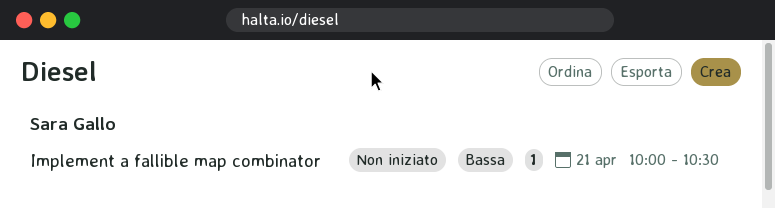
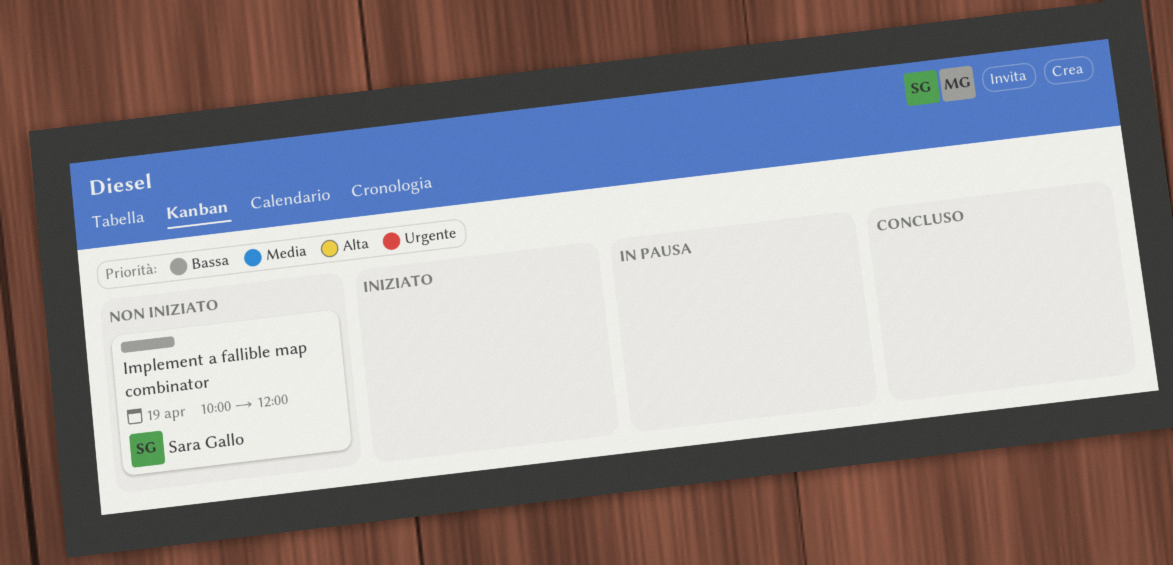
Implement a fallible map combinator, day: Apr 21 -> Apr 19
Implement a fallible map combinator, ends: 10:30 -> 12:00

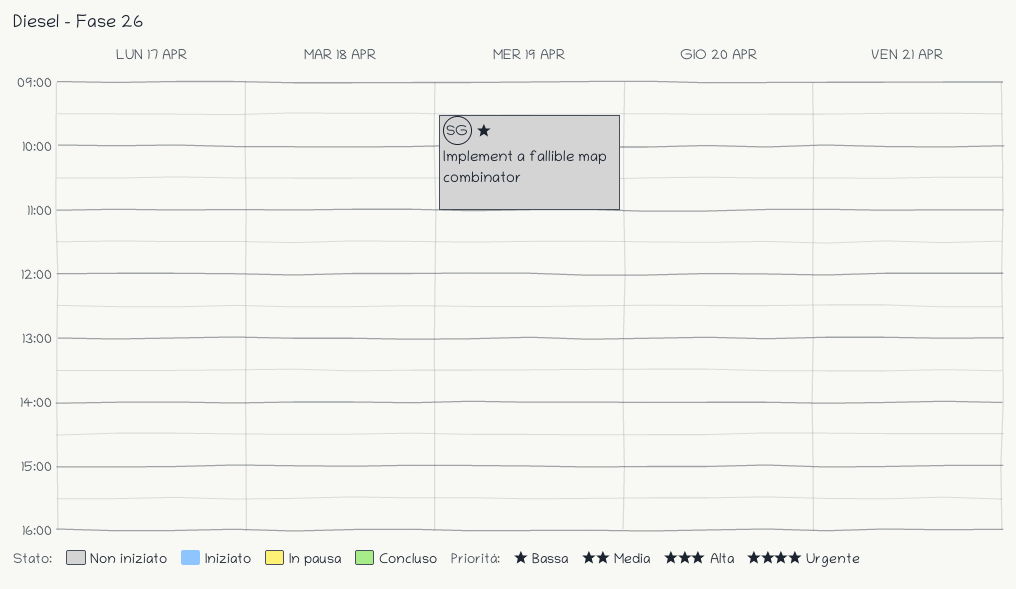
Implement a fallible map combinator, begins: 10:00 -> 09:30
Implement a fallible map combinator, ends: 12:00 -> 11:00

